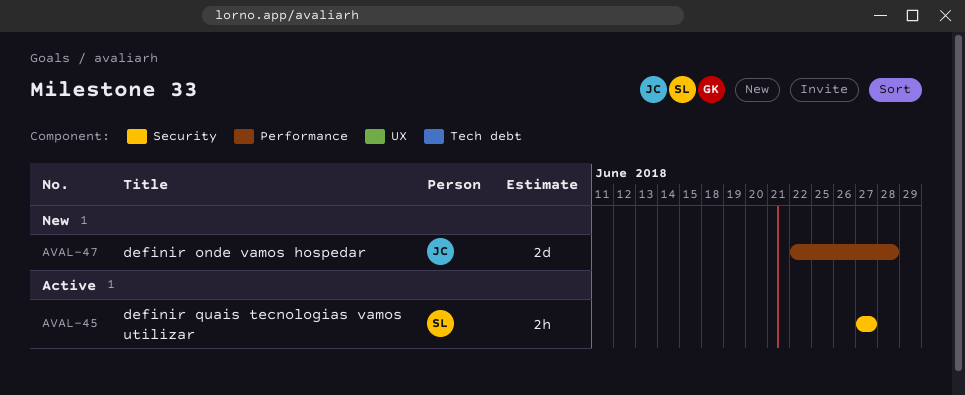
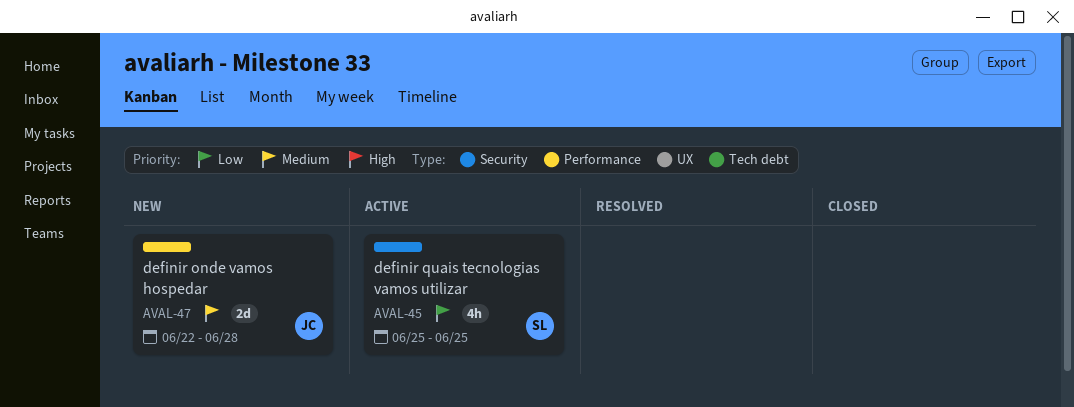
AVAL-45, estimate: 2h -> 4h
AVAL-45, start: Jun 27 -> Jun 25
AVAL-45, due: Jun 27 -> Jun 25

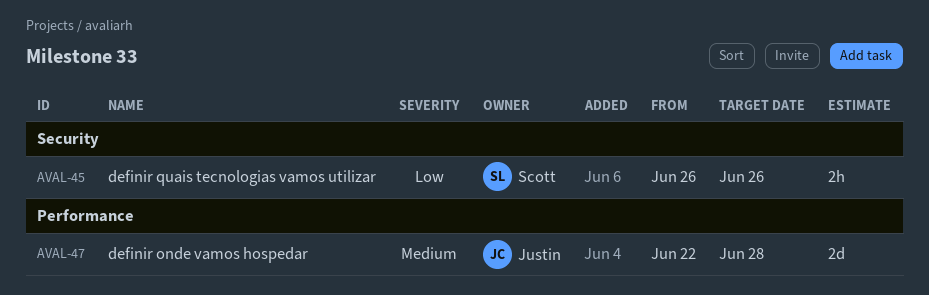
AVAL-45, estimate: 4h -> 2h
AVAL-45, start: Jun 25 -> Jun 26
AVAL-45, due: Jun 25 -> Jun 26

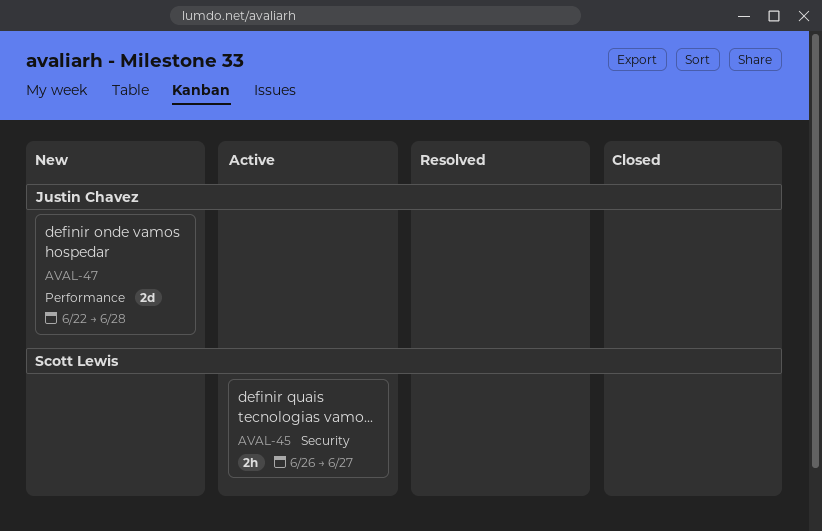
AVAL-45, due: Jun 26 -> Jun 27

